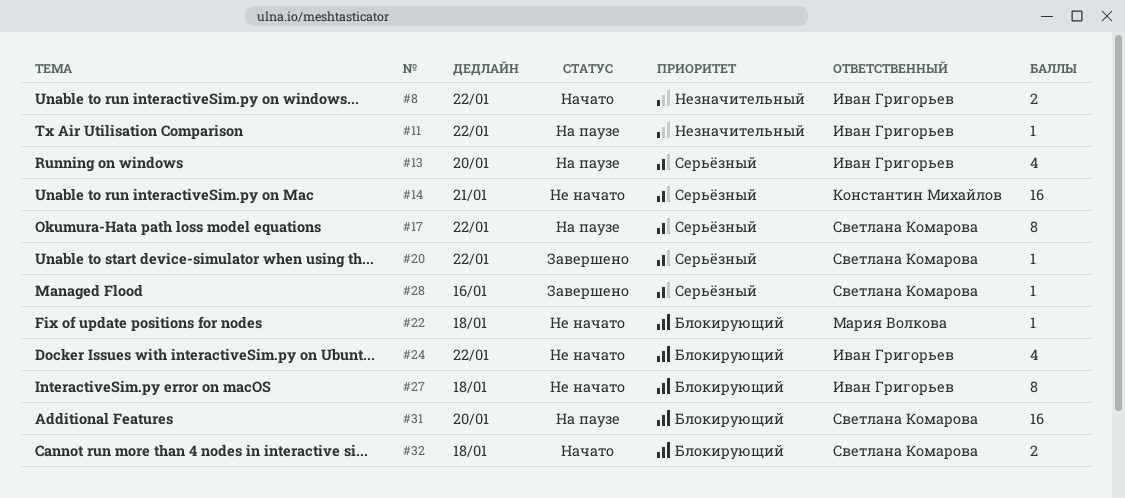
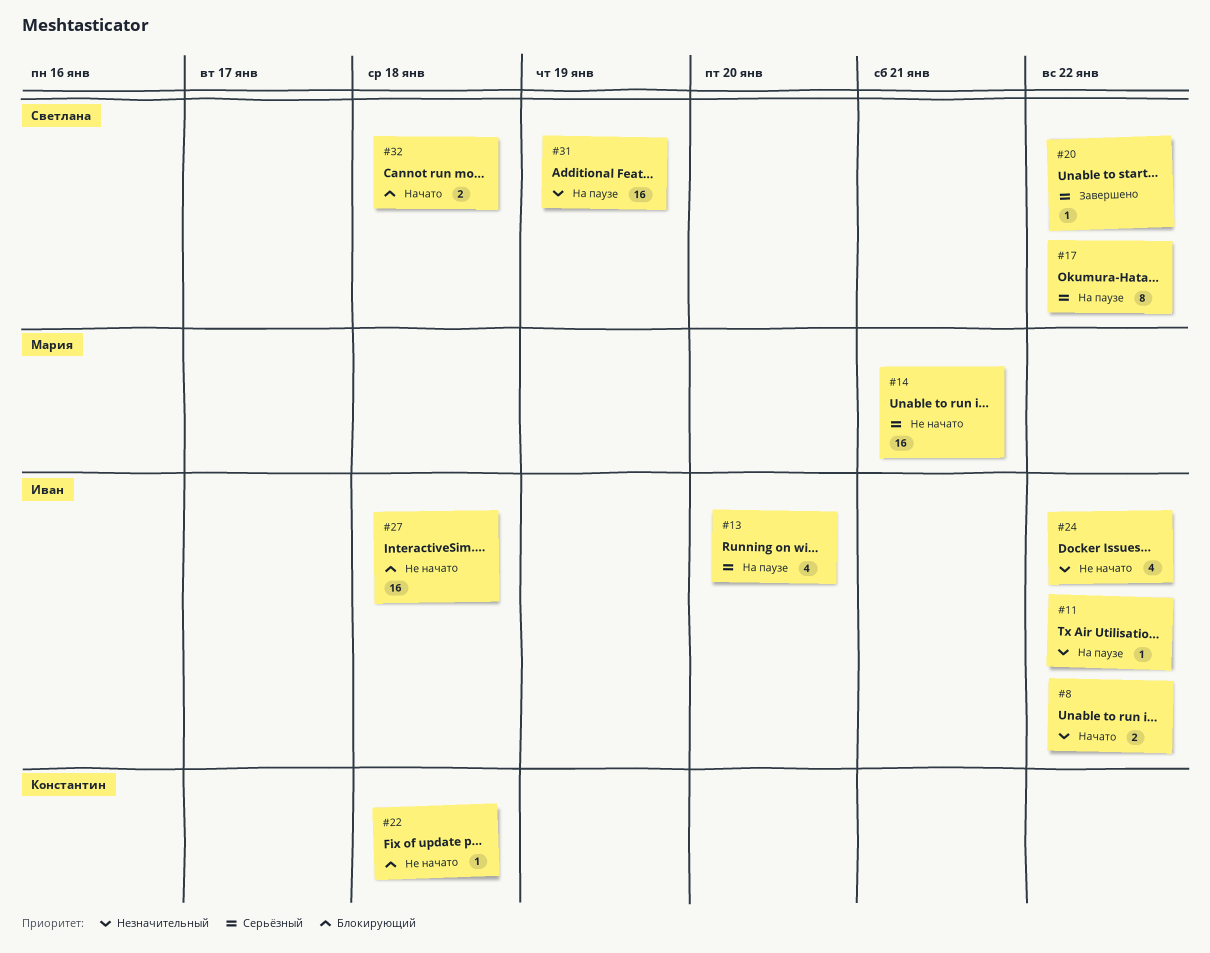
#14, owner: Константин Михайлов -> Мария Волкова
#22, owner: Мария Волкова -> Константин Михайлов
#24, priority: Блокирующий -> Незначительный
#27, estimate: 8 -> 16
#28: present -> none
#31, priority: Блокирующий -> Незначительный
#31, due: Jan 20 -> Jan 19

